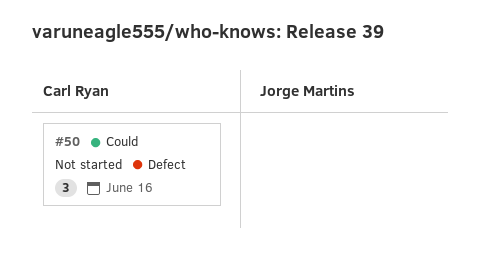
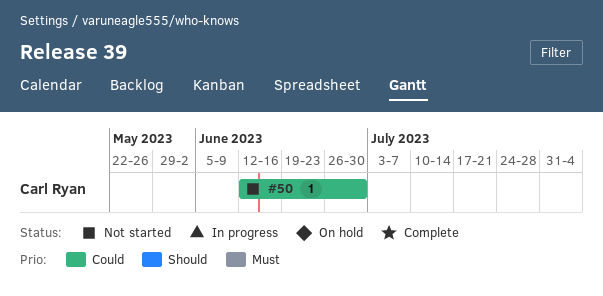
#50, estimate: 3 -> 1
#50, due: Jun 16 -> Jun 30

